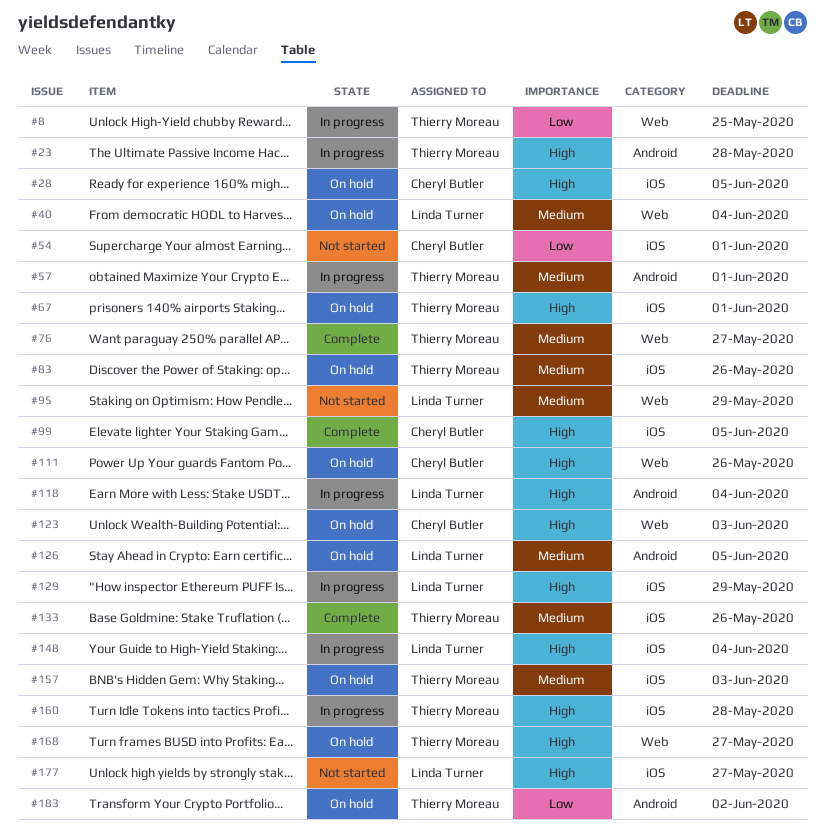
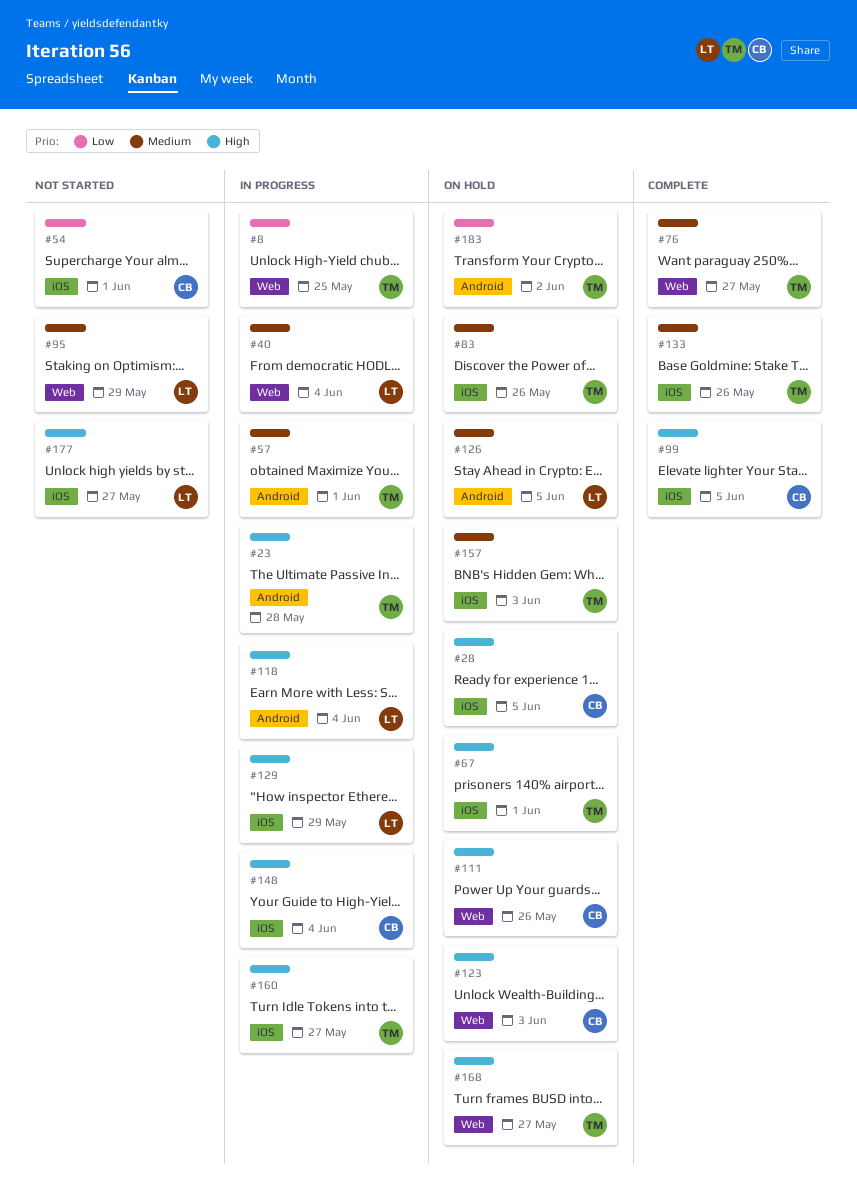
#40, status: On hold -> In progress
#148, owner: Linda Turner -> Cheryl Butler
#160, due: May 28 -> May 27

